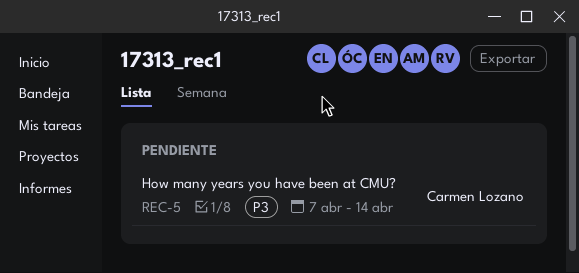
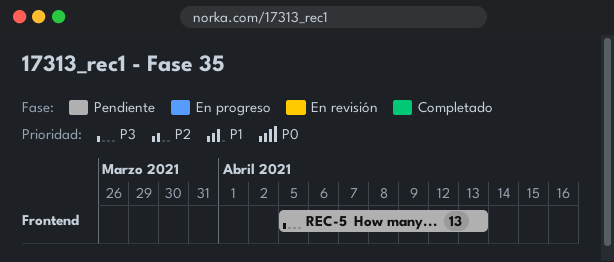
REC-5, start: Apr 7 -> Apr 5
REC-5, due: Apr 14 -> Apr 13

